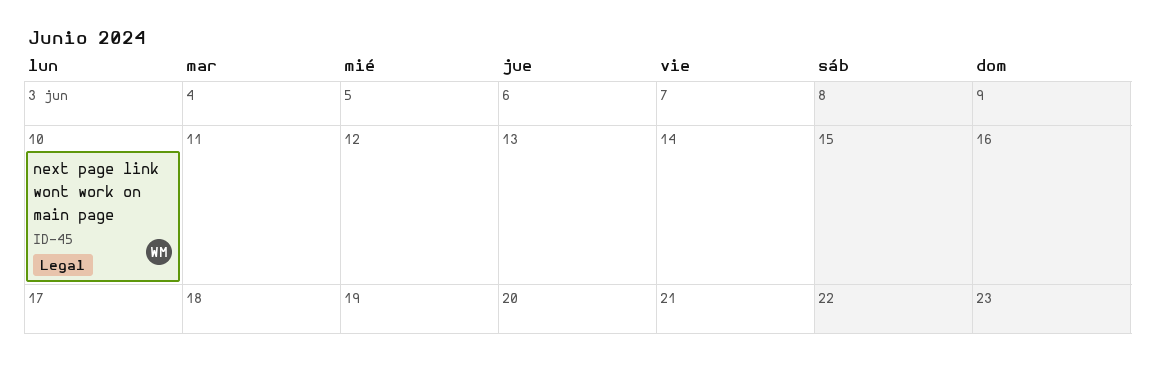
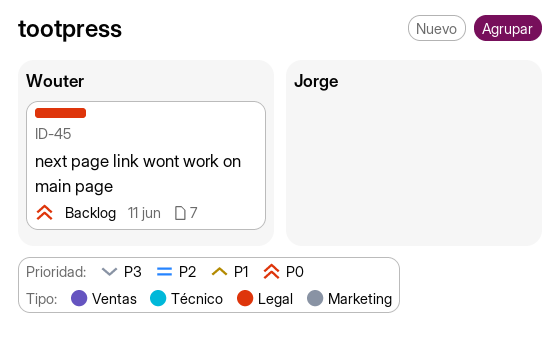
ID-45, due: Jun 10 -> Jun 11

